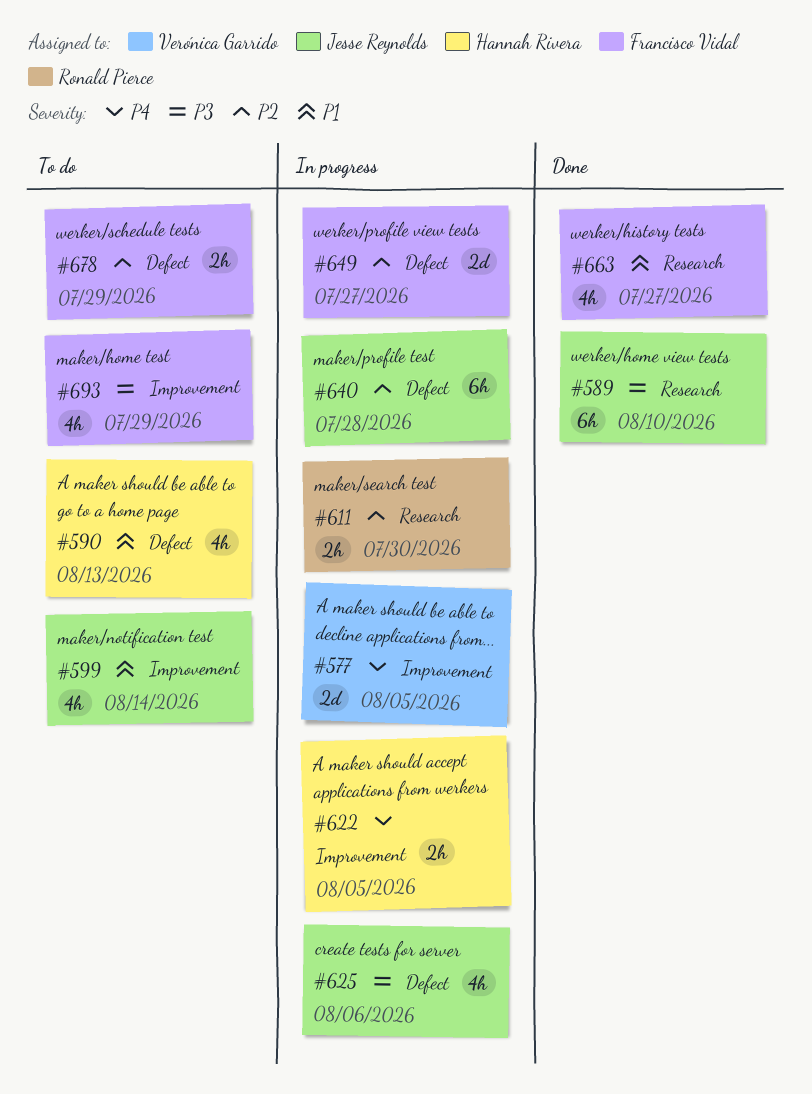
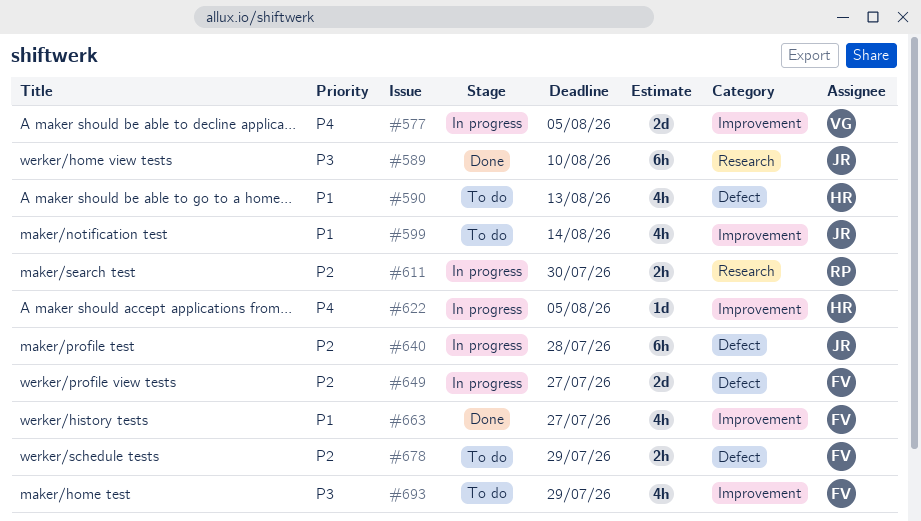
#622, estimate: 2h -> 1d
#625: present -> none
#663, label: Research -> Improvement

